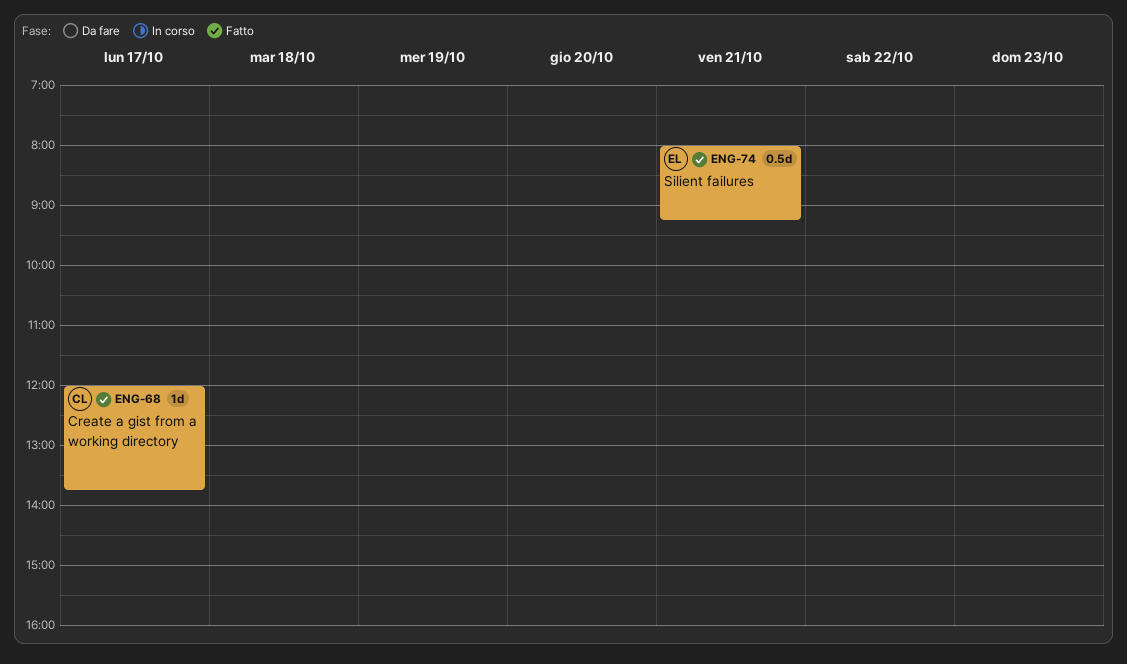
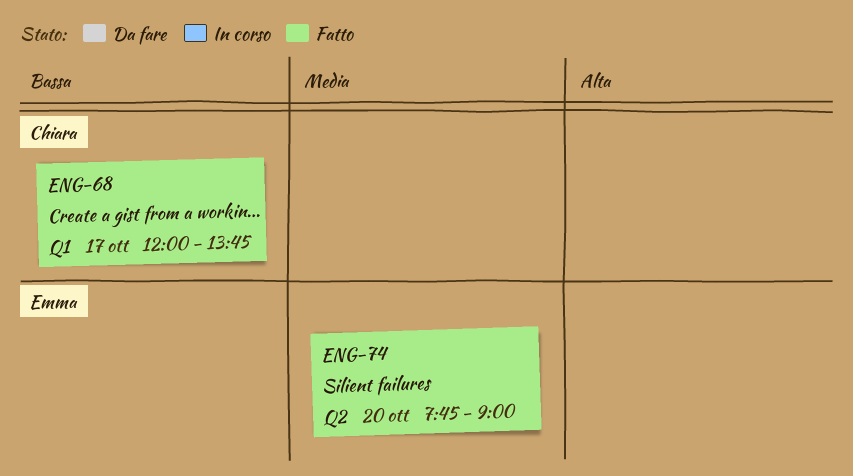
ENG-74, day: Oct 21 -> Oct 20
ENG-74, begins: 08:00 -> 07:45
ENG-74, ends: 09:15 -> 09:00

